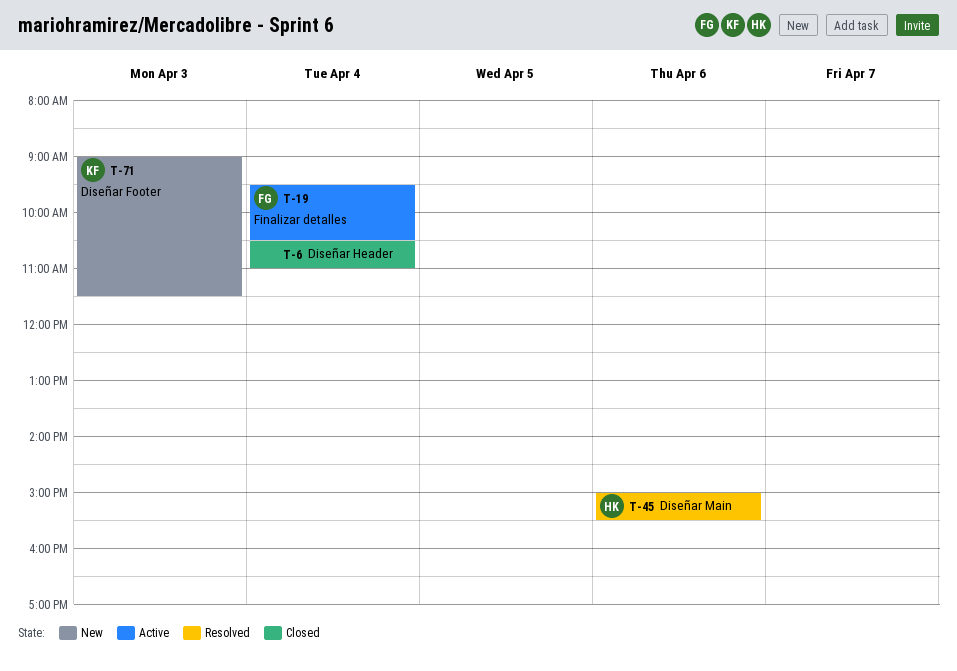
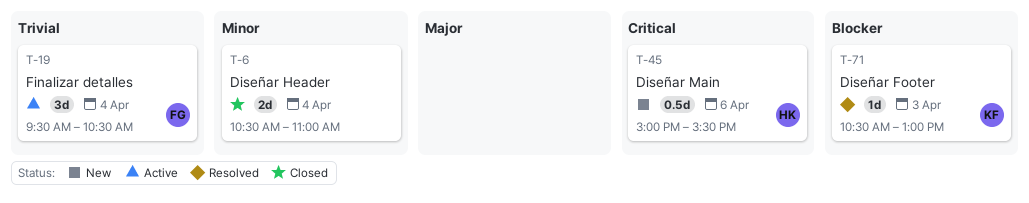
T-45, status: Resolved -> New
T-71, status: New -> Resolved
T-71, begins: 09:00 -> 10:30
T-71, ends: 11:30 -> 13:00

